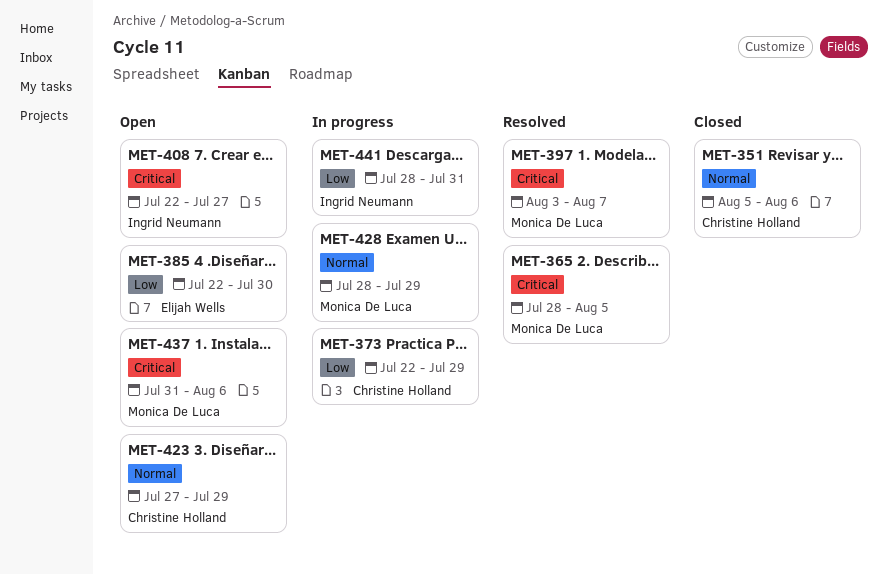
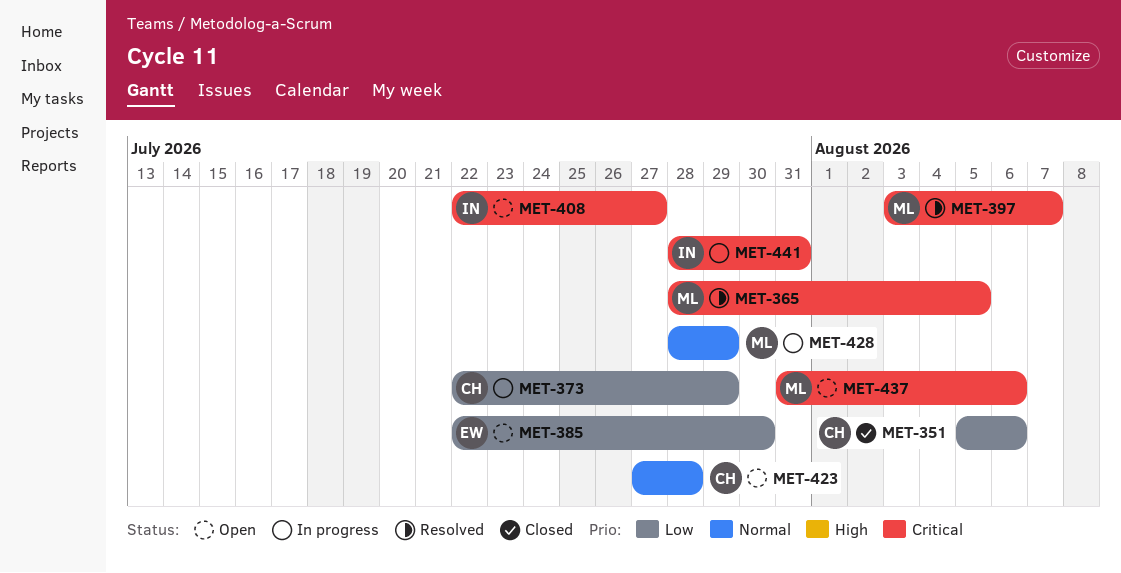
MET-351, priority: Normal -> Low
MET-423, due: Jul 29 -> Jul 28
MET-441, priority: Low -> Critical

